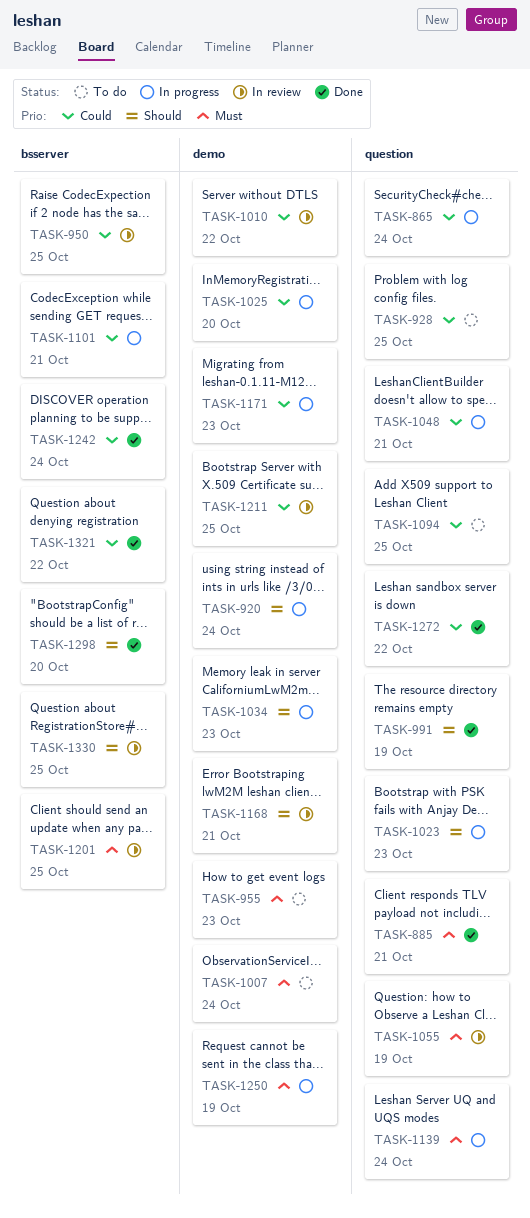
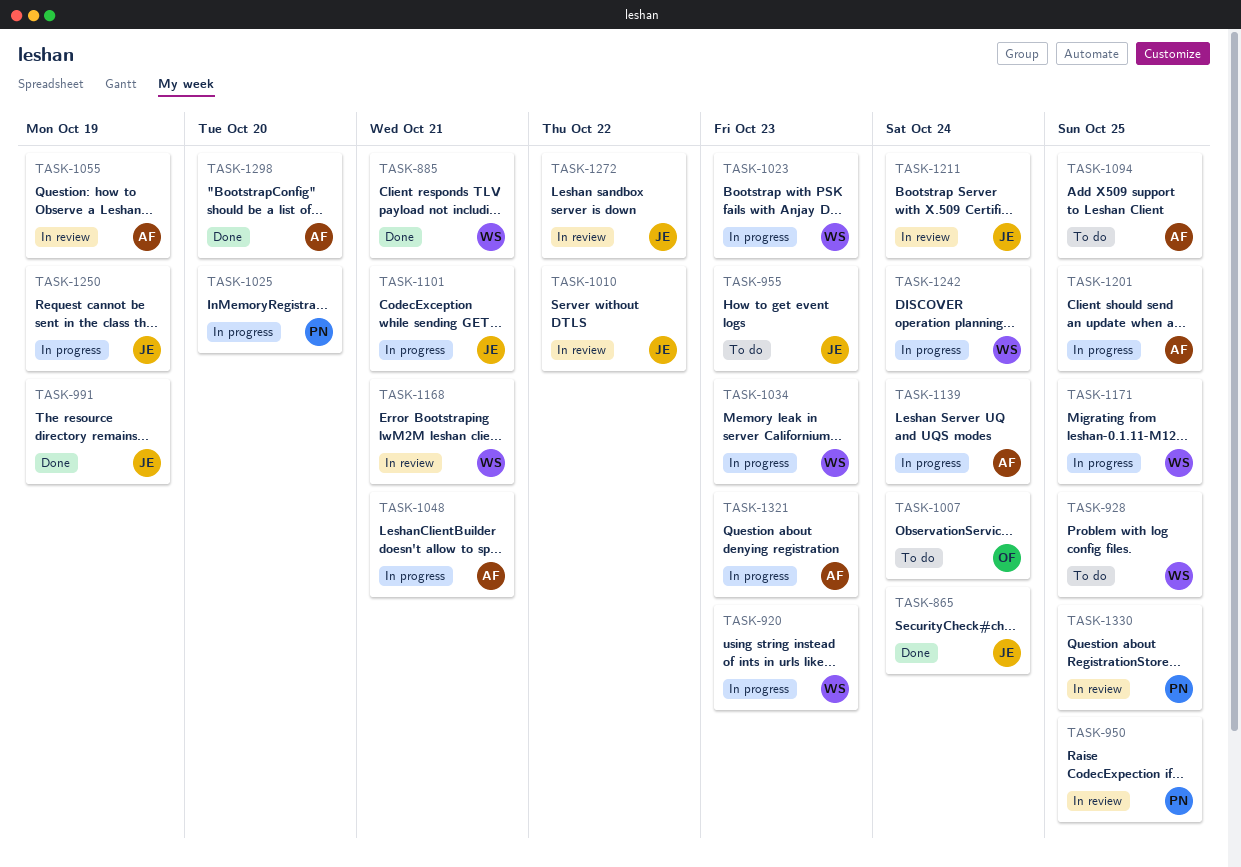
TASK-865, status: In progress -> Done
TASK-920, due: Oct 24 -> Oct 23
TASK-1171, due: Oct 23 -> Oct 25
TASK-1201, status: In review -> In progress
TASK-1211, due: Oct 25 -> Oct 24
TASK-1242, status: Done -> In progress
TASK-1272, status: Done -> In review
TASK-1321, status: Done -> In progress
TASK-1321, due: Oct 22 -> Oct 23

